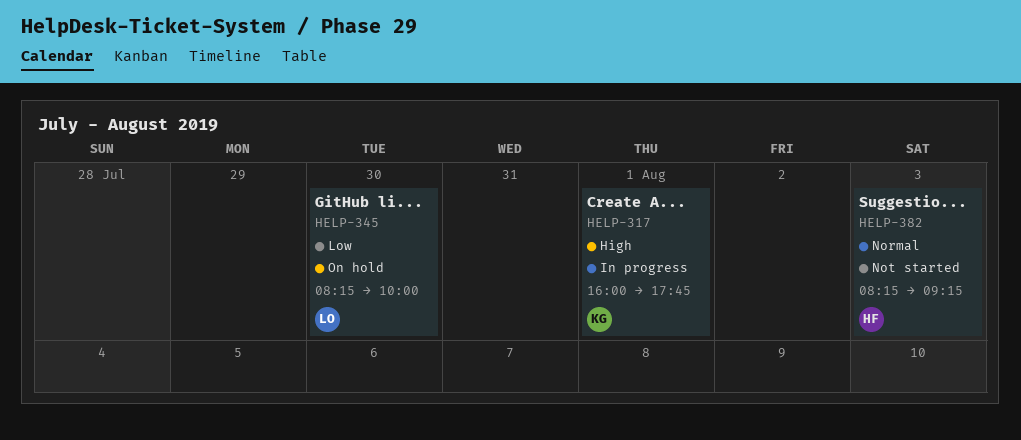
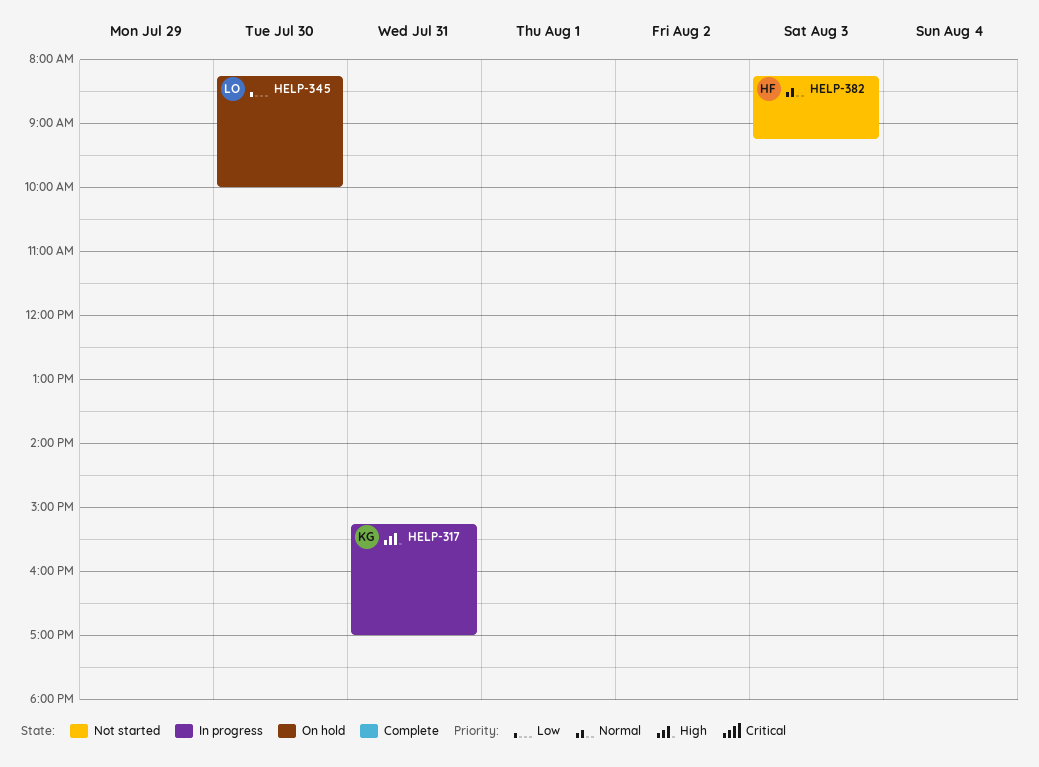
HELP-317, day: Aug 1 -> Jul 31
HELP-317, begins: 16:00 -> 15:15
HELP-317, ends: 17:45 -> 17:00

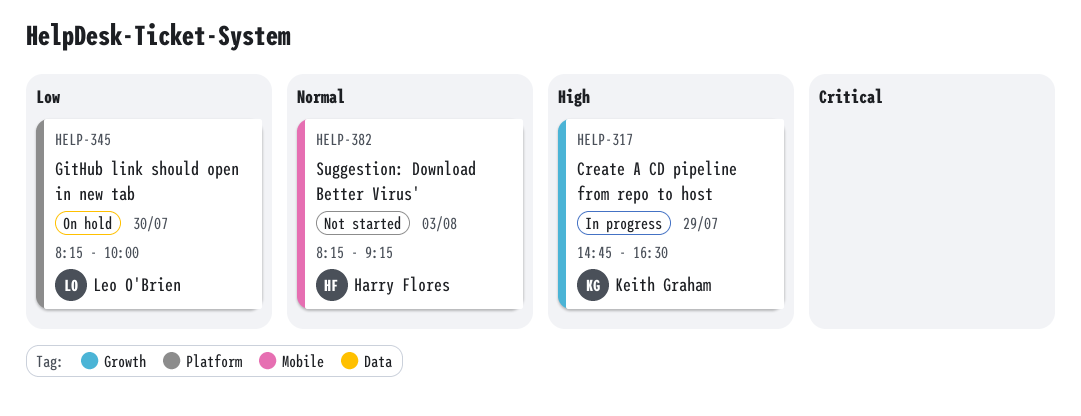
HELP-317, day: Jul 31 -> Jul 29
HELP-317, begins: 15:15 -> 14:45
HELP-317, ends: 17:00 -> 16:30

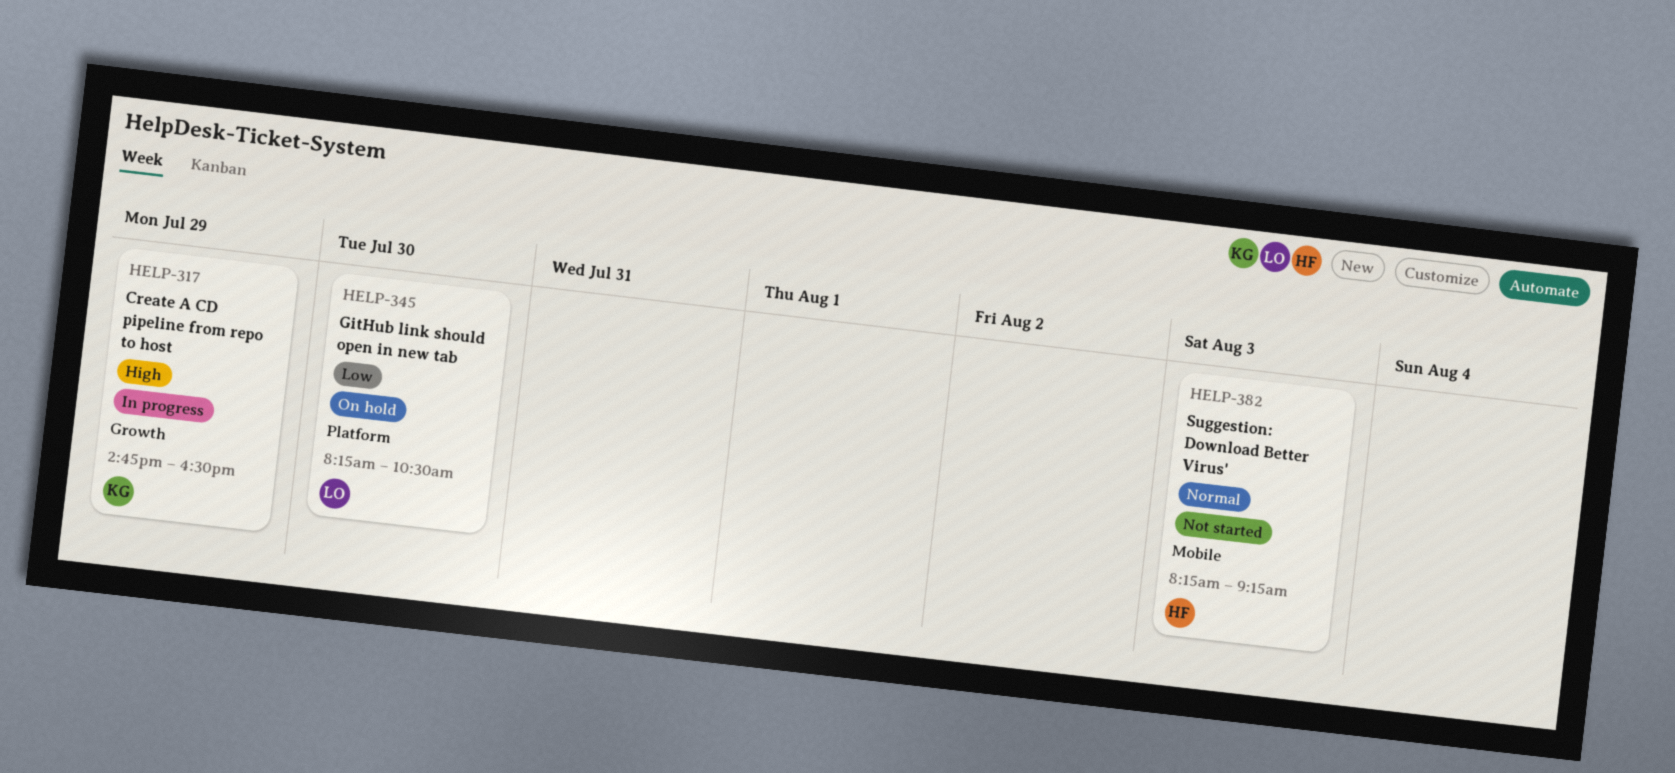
HELP-345, ends: 10:00 -> 10:30

